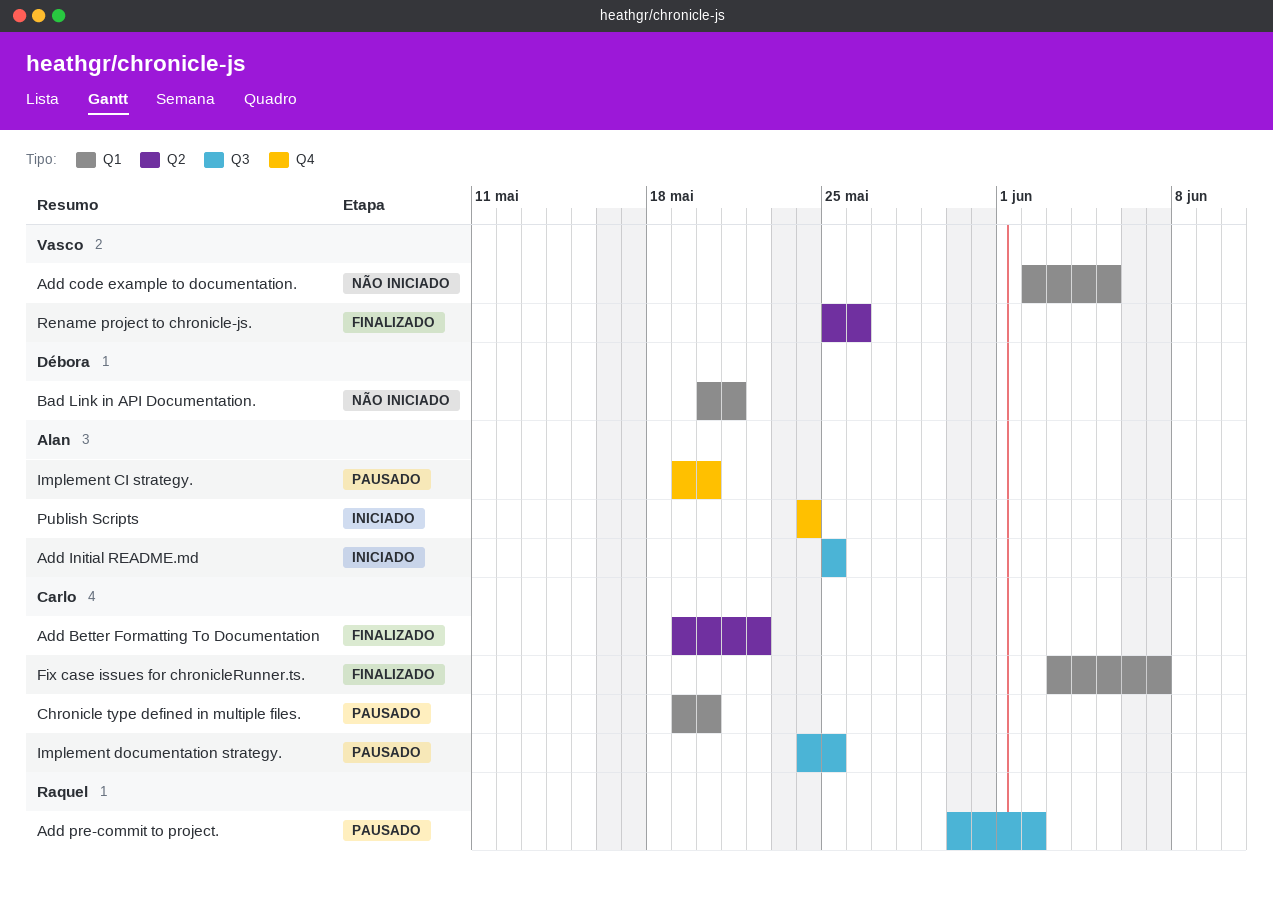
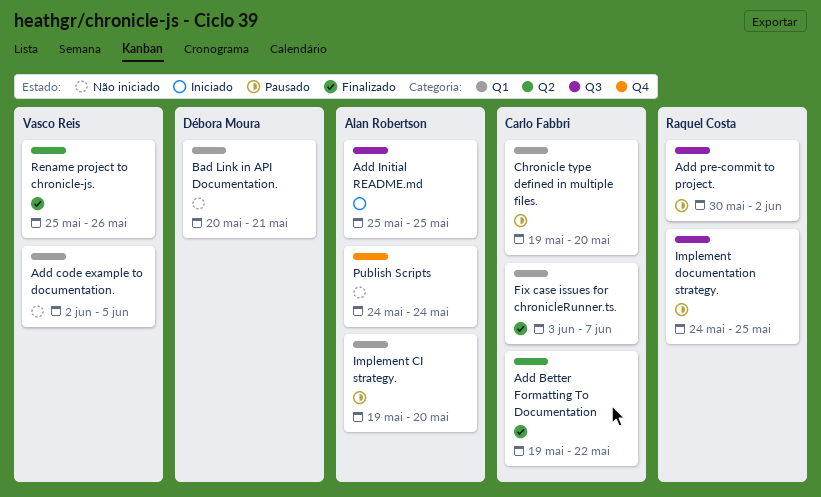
Implement CI strategy., label: Q4 -> Q1
Implement documentation strategy., owner: Carlo Fabbri -> Raquel Costa
Publish Scripts, status: Iniciado -> Não iniciado

